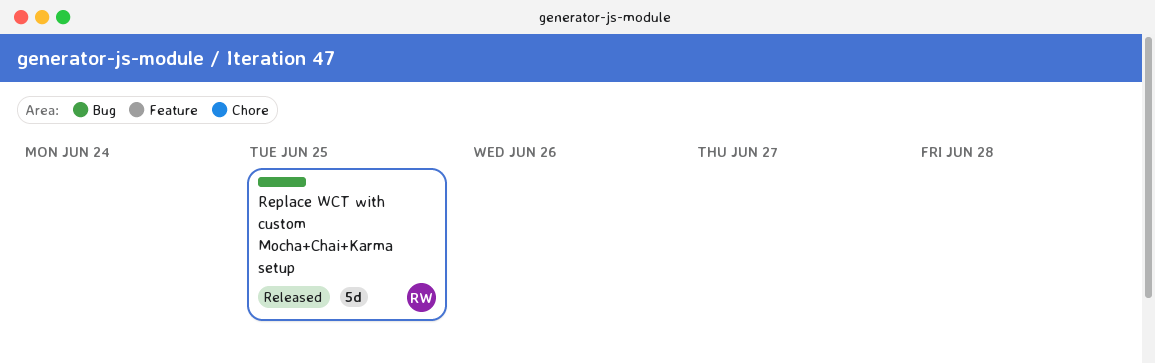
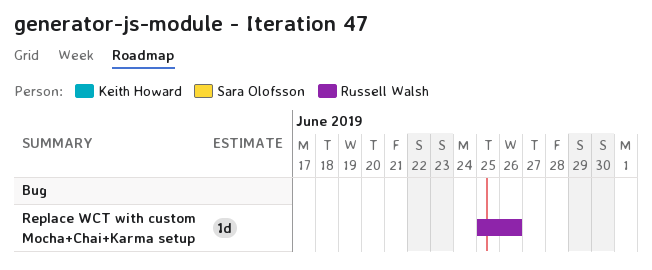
Replace WCT with custom Mocha+Chai+Karma setup, estimate: 5d -> 1d
Replace WCT with custom Mocha+Chai+Karma setup, due: Jun 25 -> Jun 26

